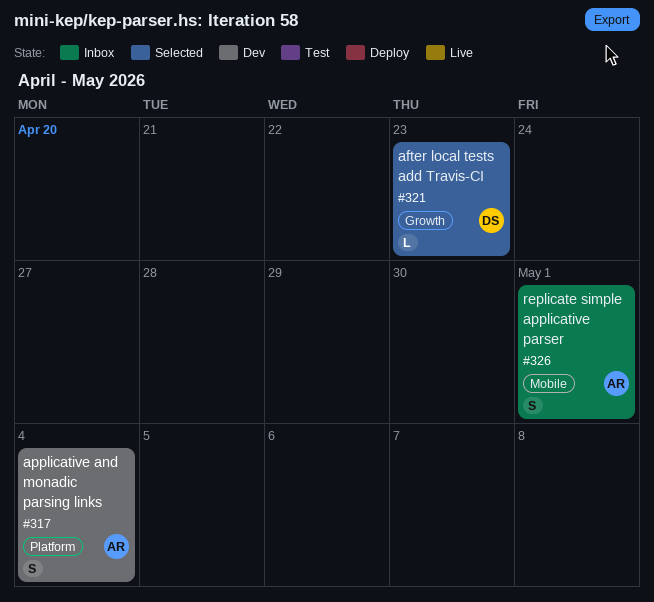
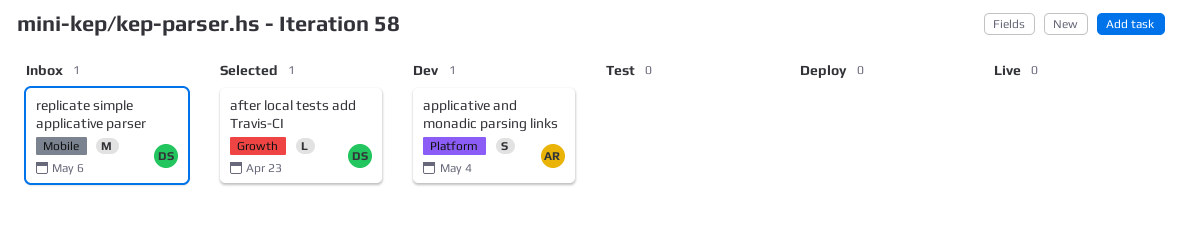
replicate simple applicative parser, owner: AR -> DS
replicate simple applicative parser, estimate: S -> M
replicate simple applicative parser, due: May 1 -> May 6

